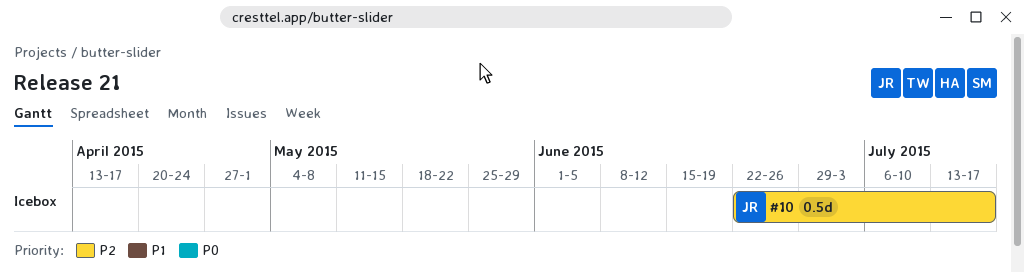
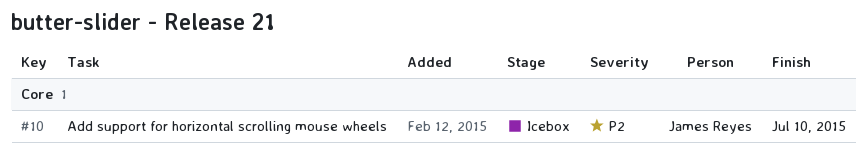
#10, due: Jul 17 -> Jul 10

